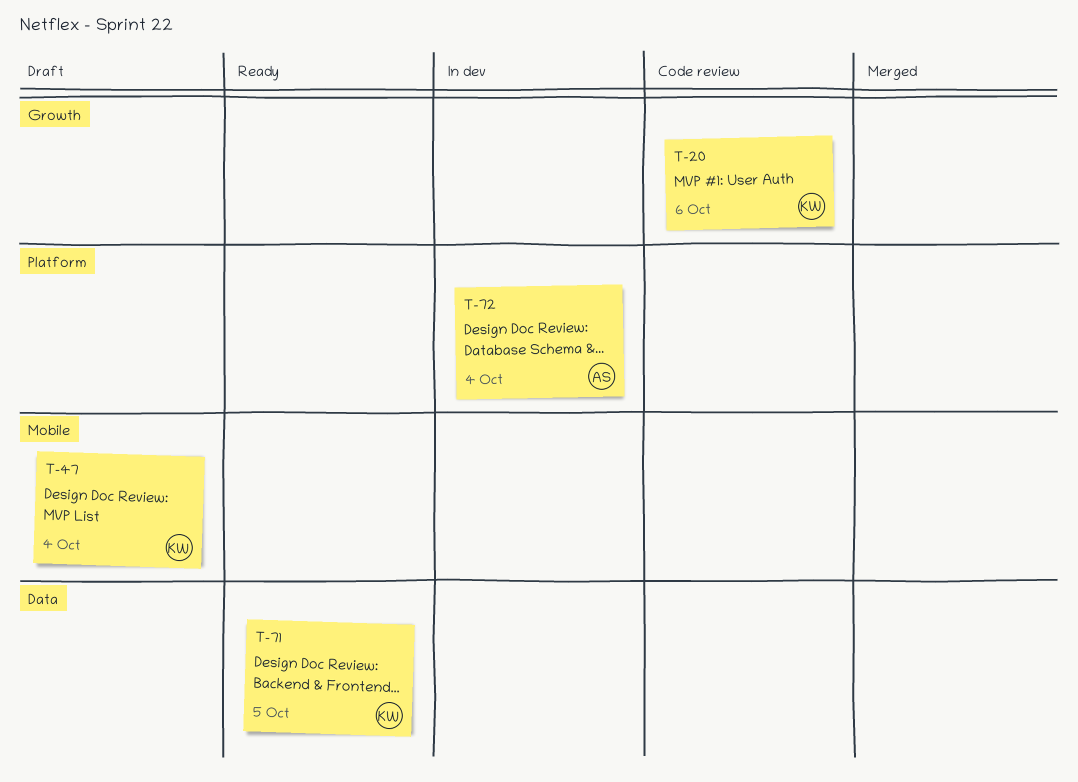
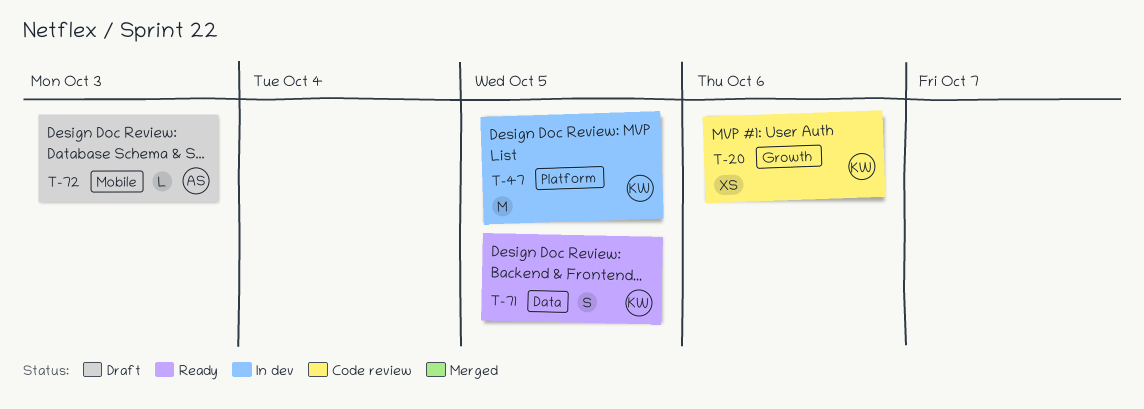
T-47, status: Draft -> In dev
T-47, label: Mobile -> Platform
T-47, due: Oct 4 -> Oct 5
T-72, status: In dev -> Draft
T-72, label: Platform -> Mobile
T-72, due: Oct 4 -> Oct 3

